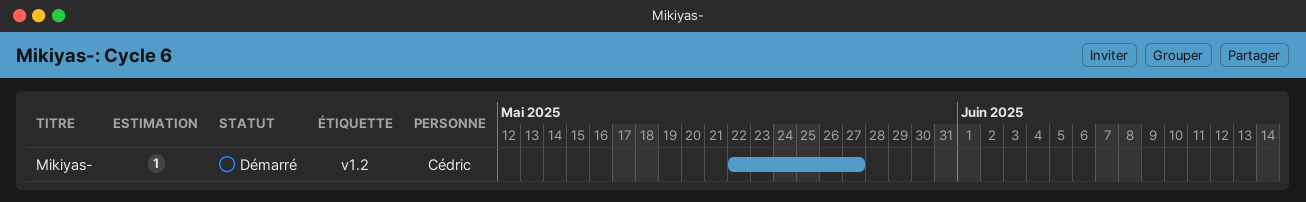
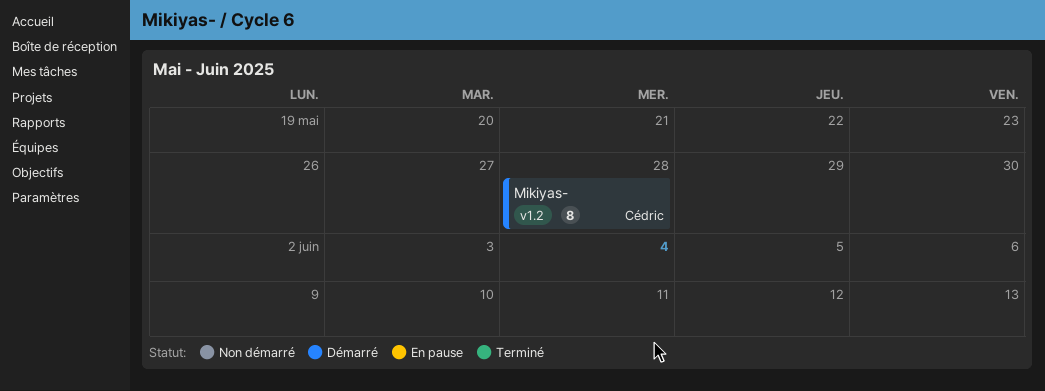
Mikiyas-, estimate: 1 -> 8
Mikiyas-, due: May 27 -> May 28

